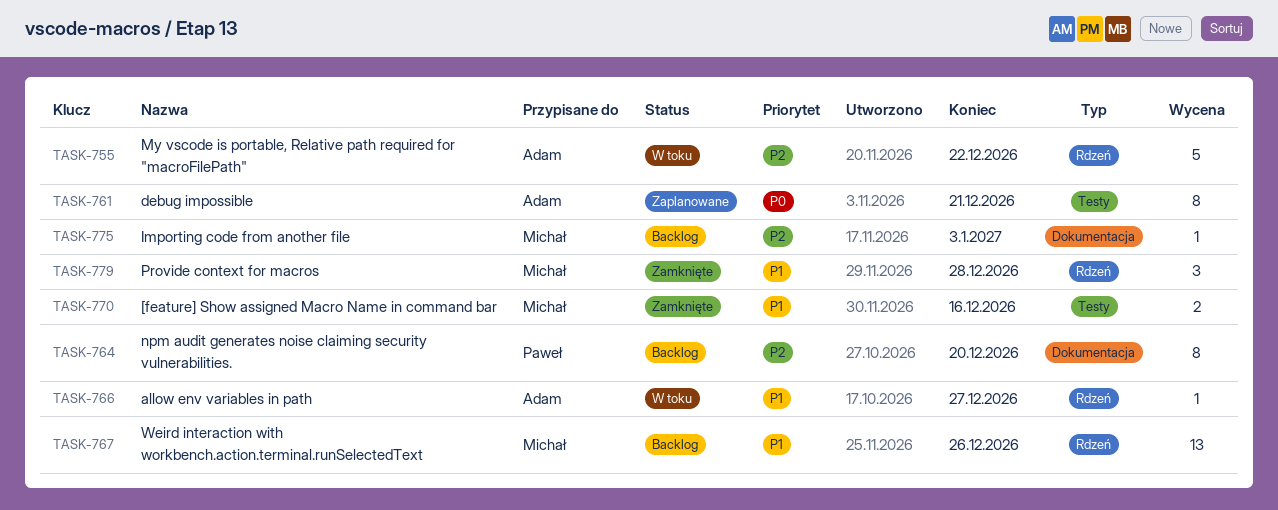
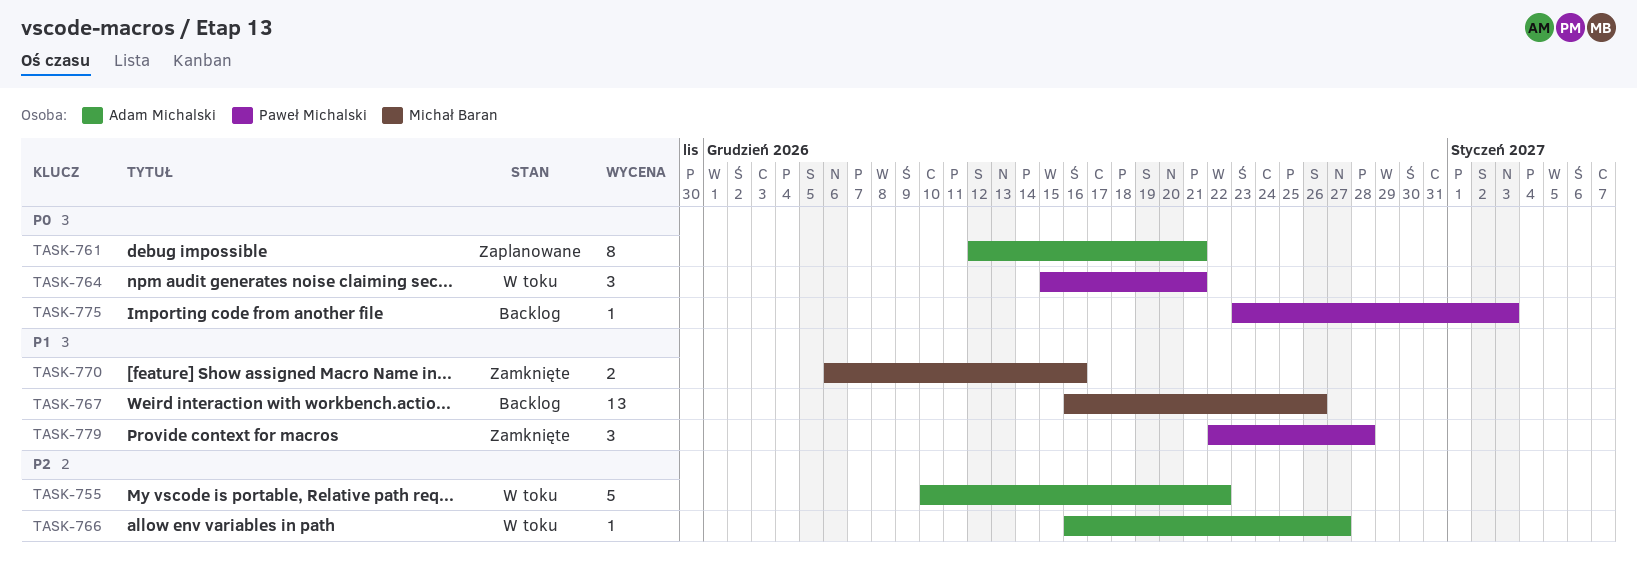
TASK-764, status: Backlog -> W toku
TASK-764, priority: P2 -> P0
TASK-764, estimate: 8 -> 3
TASK-764, due: Dec 20 -> Dec 21
TASK-766, priority: P1 -> P2
TASK-775, owner: Michał Baran -> Paweł Michalski
TASK-775, priority: P2 -> P0
TASK-779, owner: Michał Baran -> Paweł Michalski

